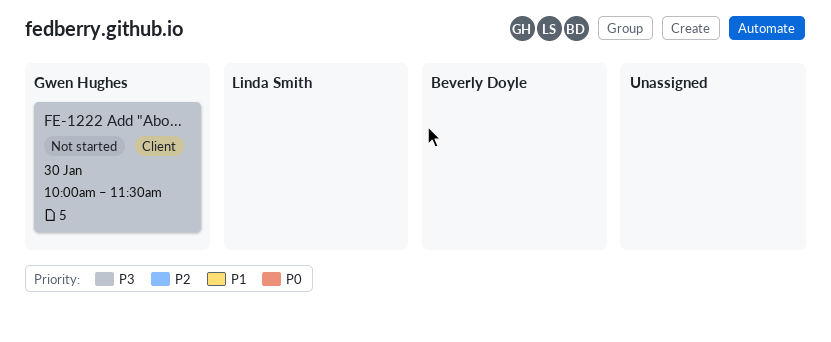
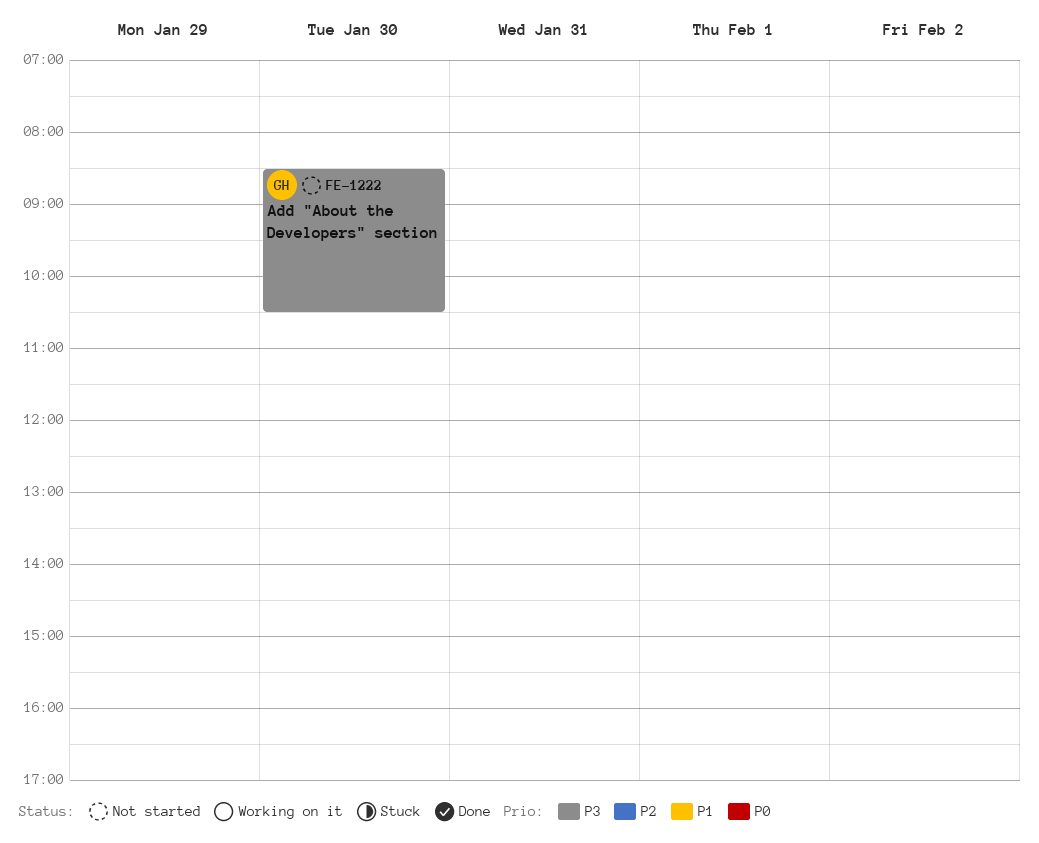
FE-1222, begins: 10:00 -> 08:30
FE-1222, ends: 11:30 -> 10:30

